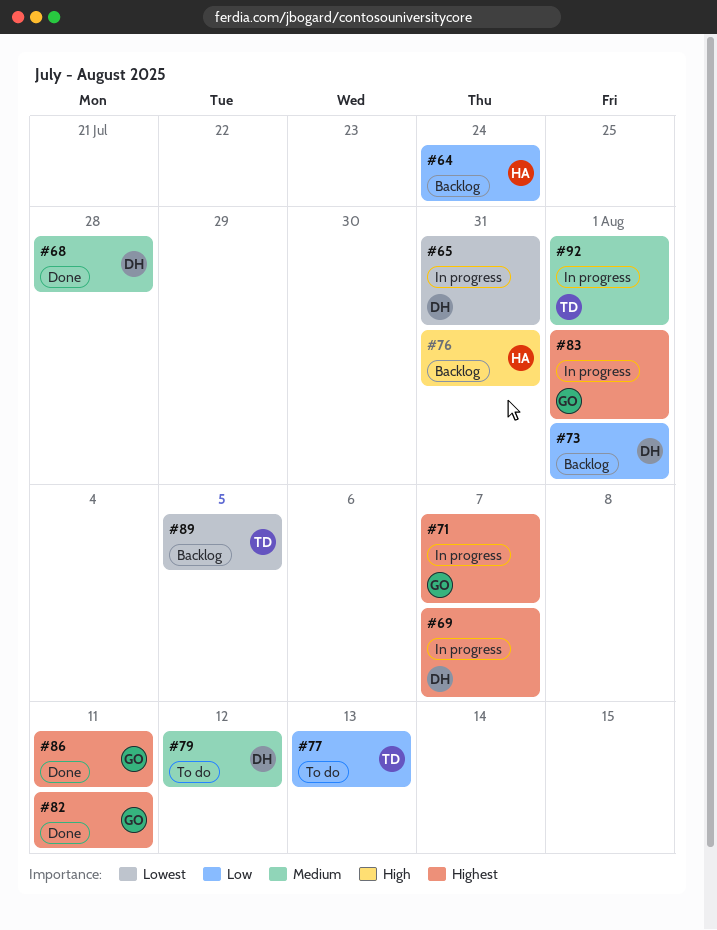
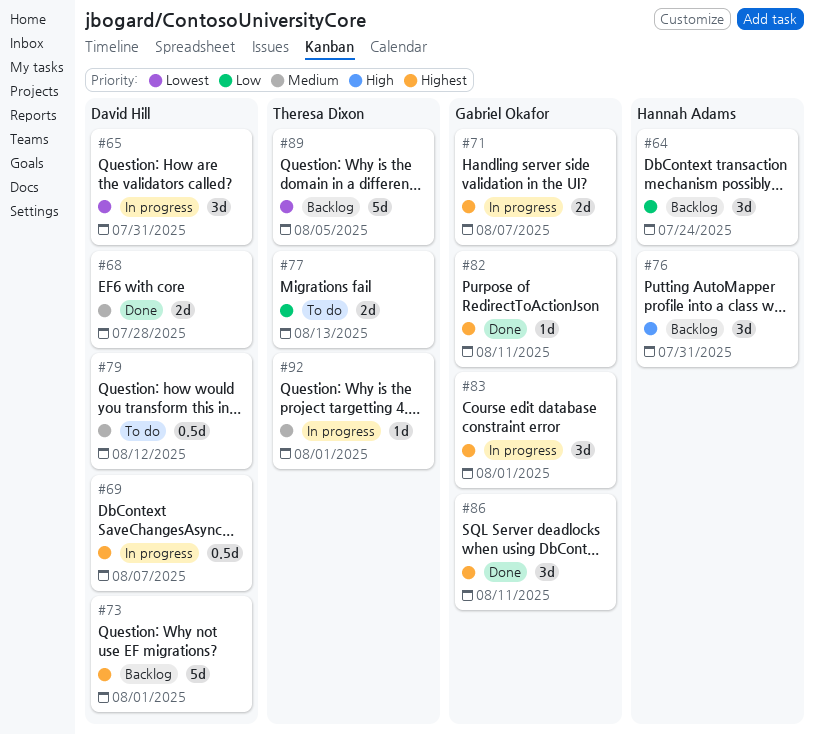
#73, priority: Low -> Highest

